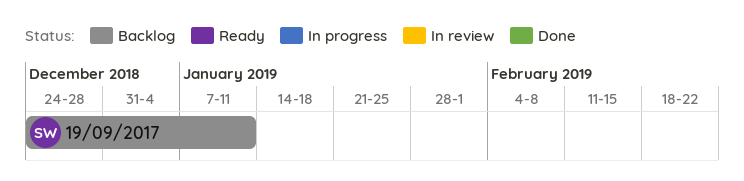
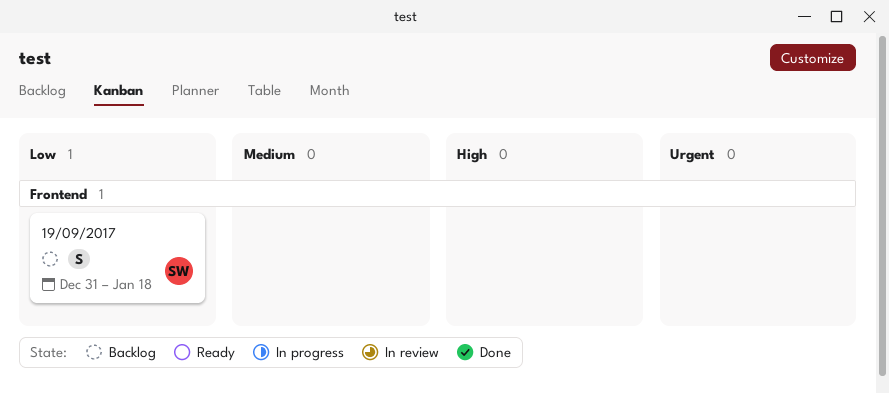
19/09/2017, start: Dec 24 -> Dec 31
19/09/2017, due: Jan 11 -> Jan 18

